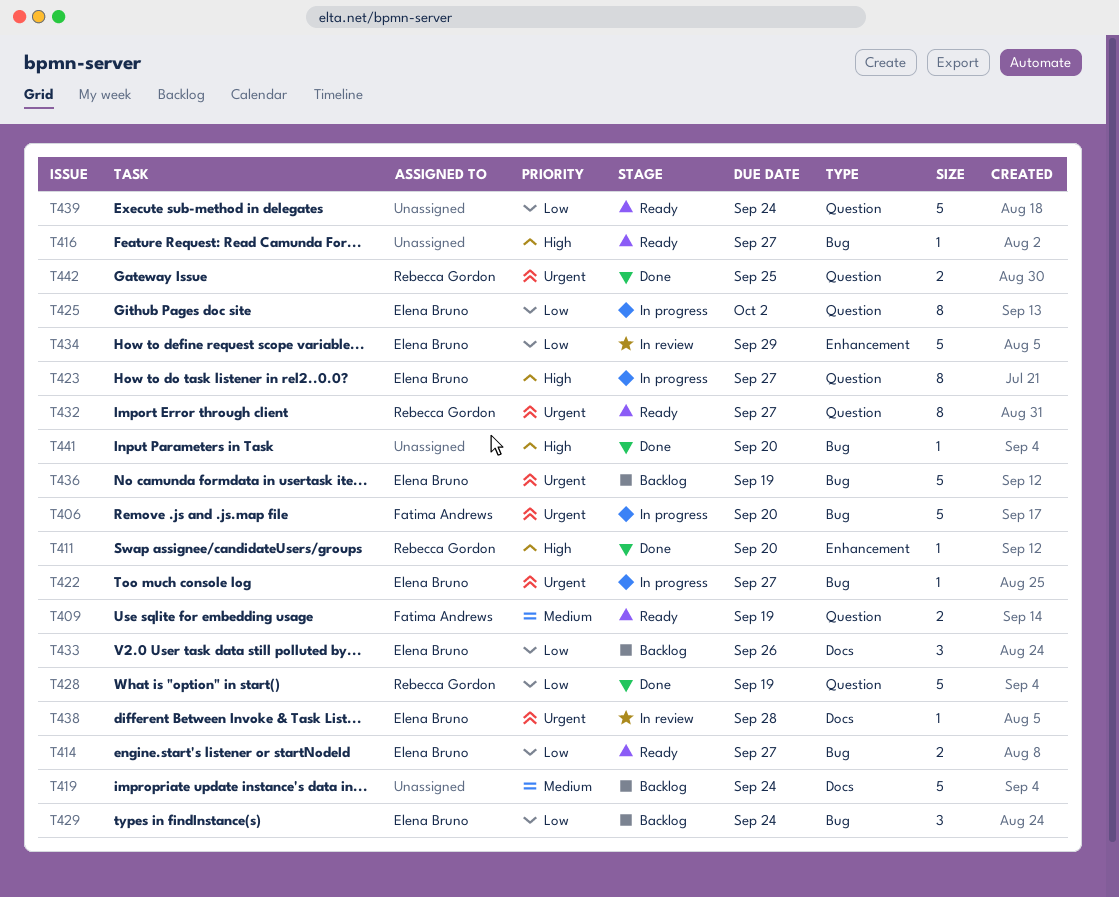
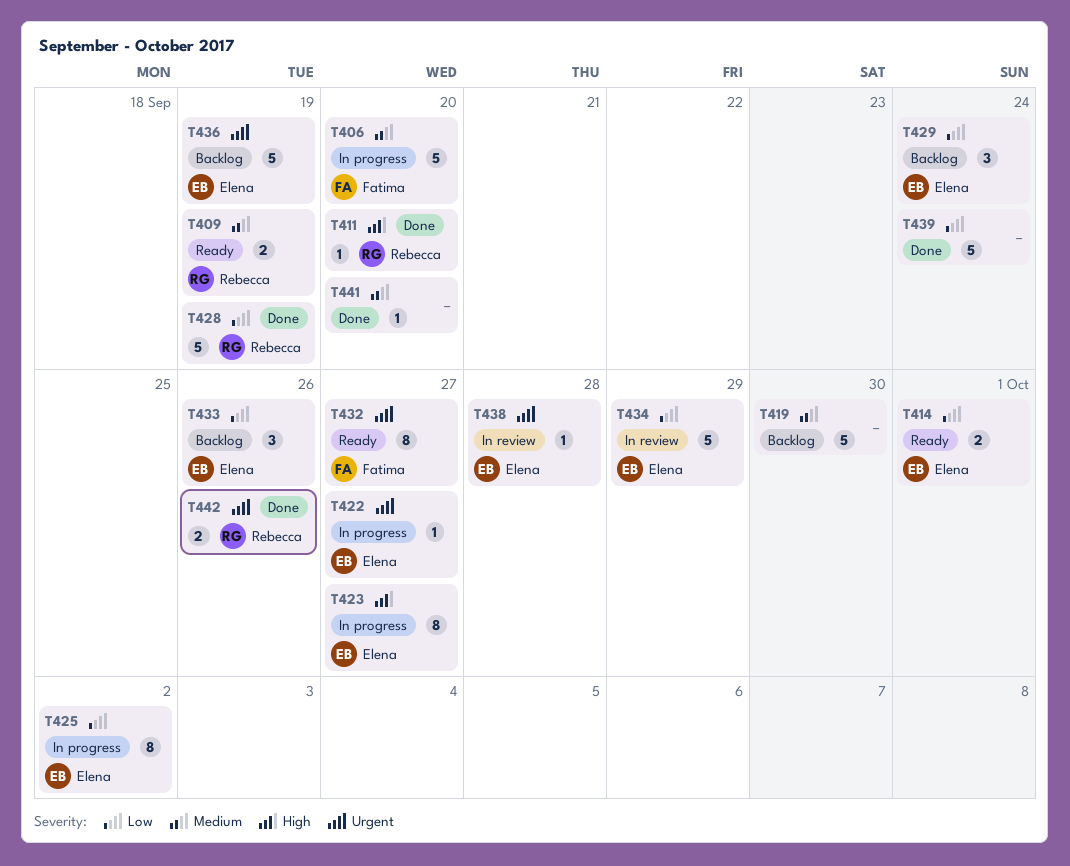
T406, priority: Urgent -> Medium
T409, owner: Fatima Andrews -> Rebecca Gordon
T414, due: Sep 27 -> Oct 1
T416: present -> none
T419, due: Sep 24 -> Sep 30
T432, owner: Rebecca Gordon -> Fatima Andrews
T439, status: Ready -> Done
T441, priority: High -> Medium
T442, due: Sep 25 -> Sep 26

